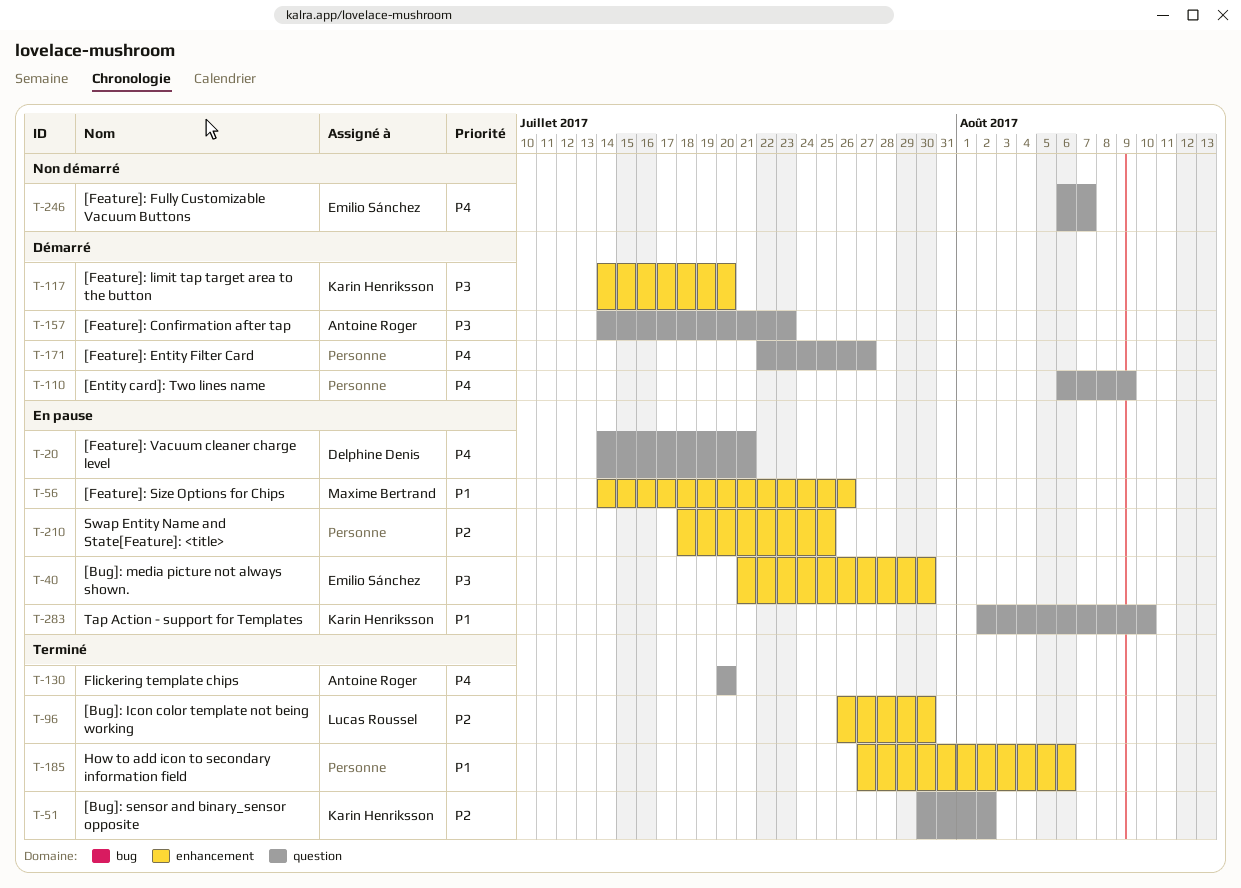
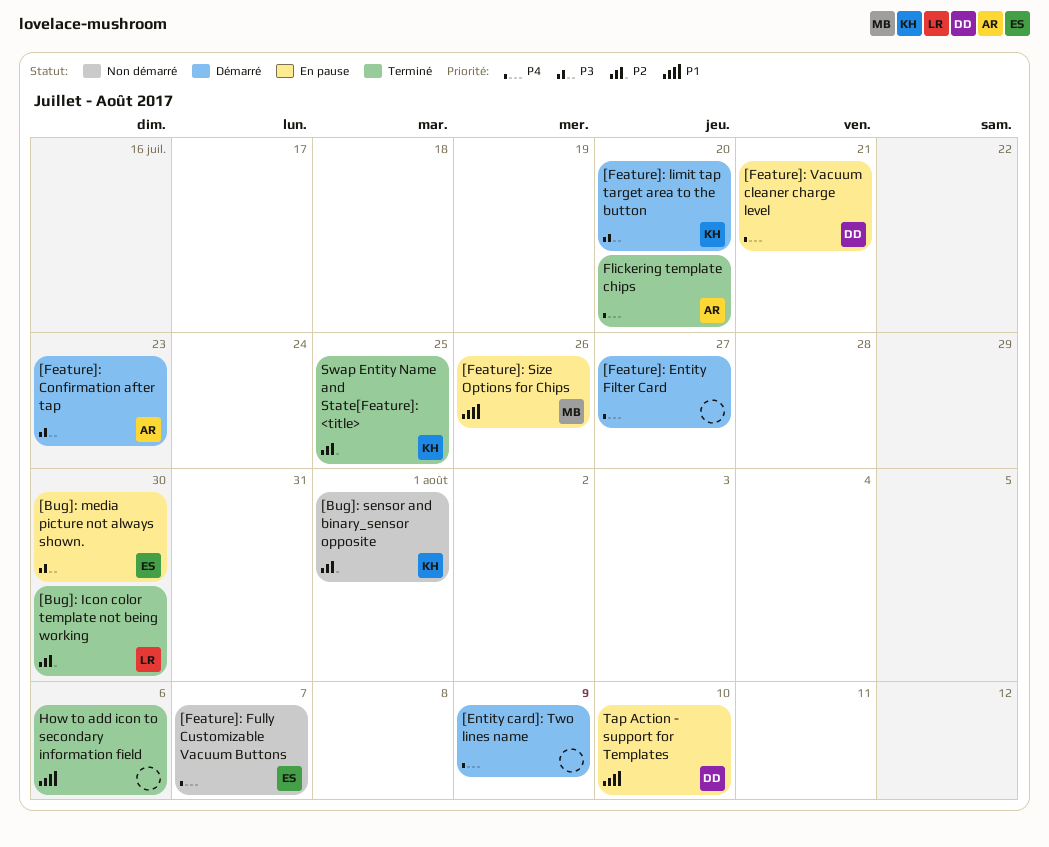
[Bug]: sensor and binary_sensor opposite, status: Terminé -> Non démarré
[Bug]: sensor and binary_sensor opposite, due: Aug 2 -> Aug 1
Swap Entity Name and State[Feature]: <title>, status: En pause -> Terminé
Swap Entity Name and State[Feature]: <title>, owner: none -> Karin Henriksson
Tap Action - support for Templates, owner: Karin Henriksson -> Delphine Denis

